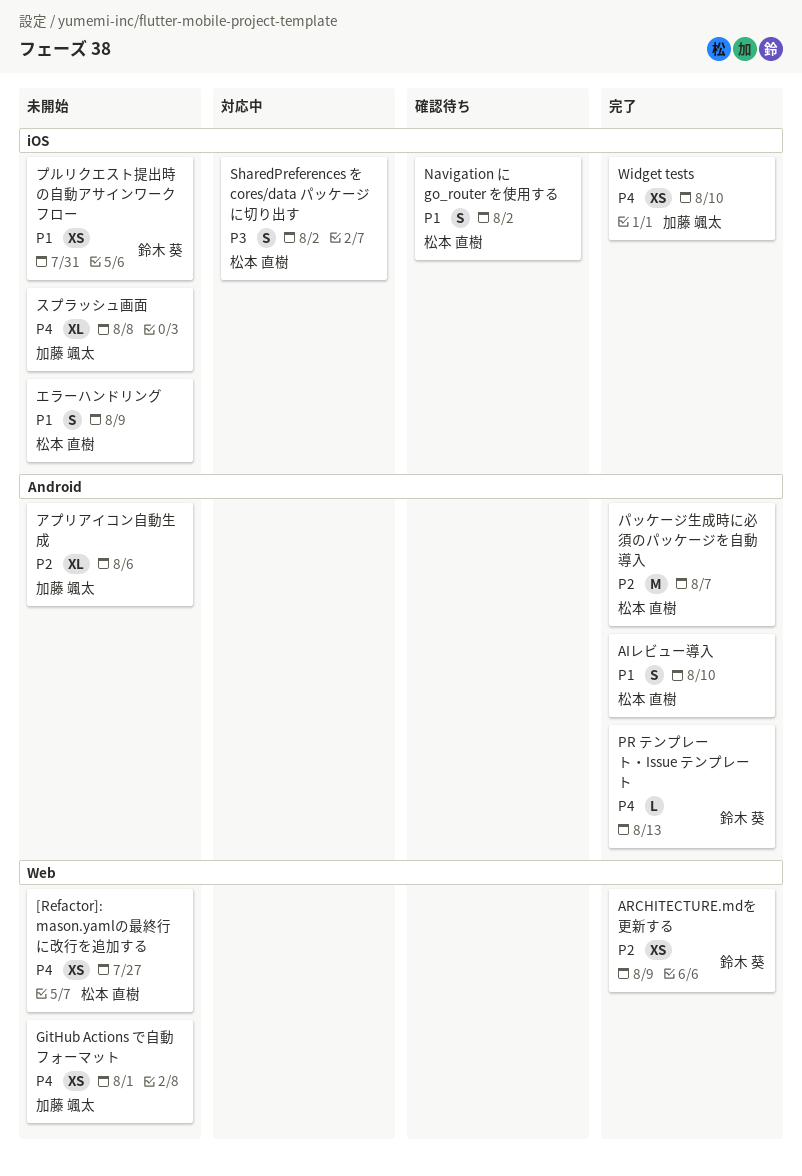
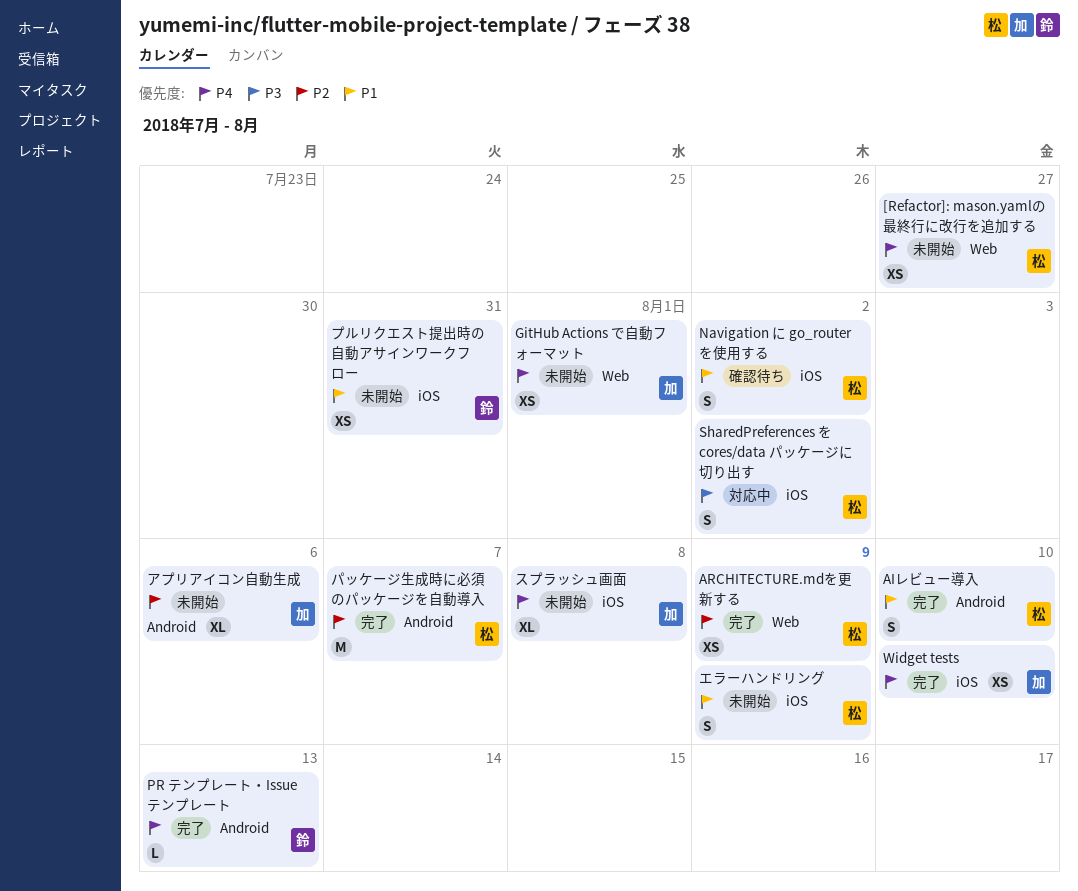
ARCHITECTURE.mdを更新する, owner: 鈴木 葵 -> 松本 直樹

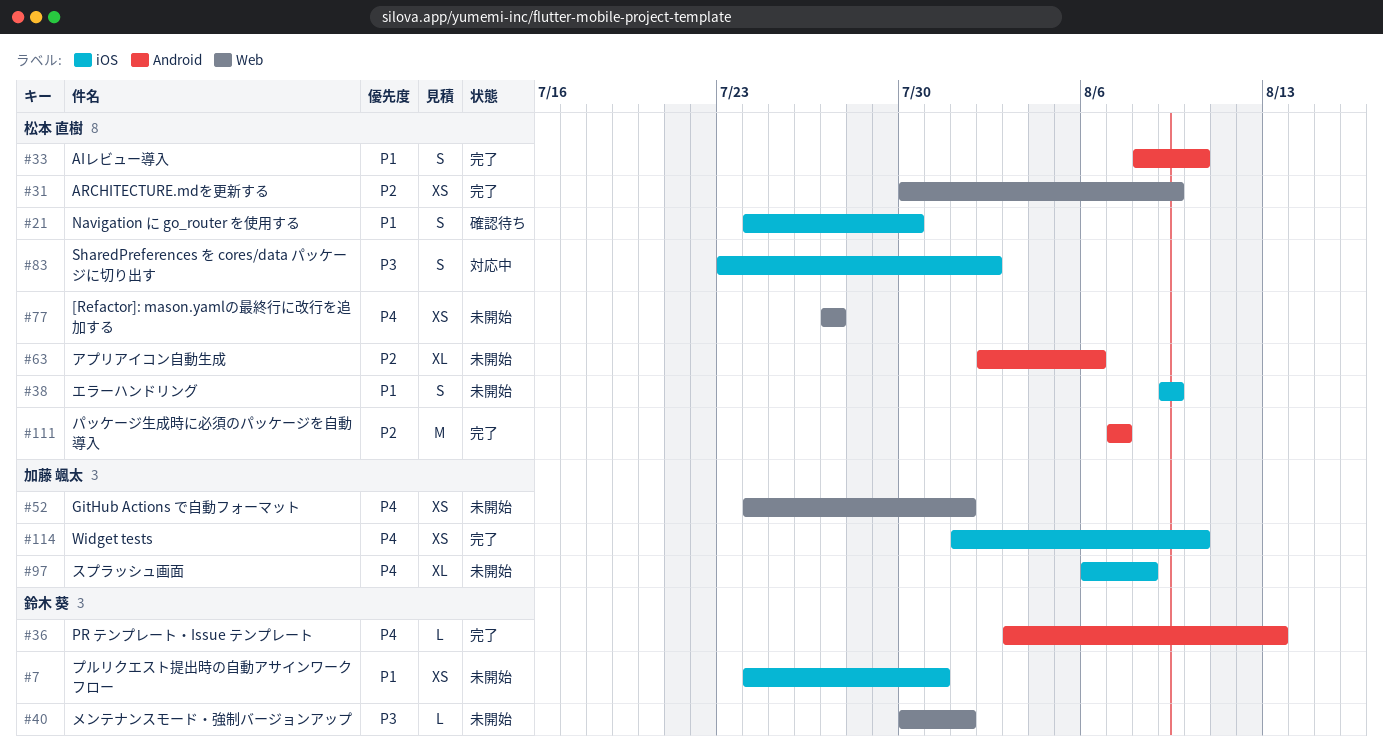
Navigation に go_router を使用する, due: Aug 2 -> Jul 30
アプリアイコン自動生成, owner: 加藤 颯太 -> 松本 直樹
メンテナンスモード・強制バージョンアップ: none -> present

